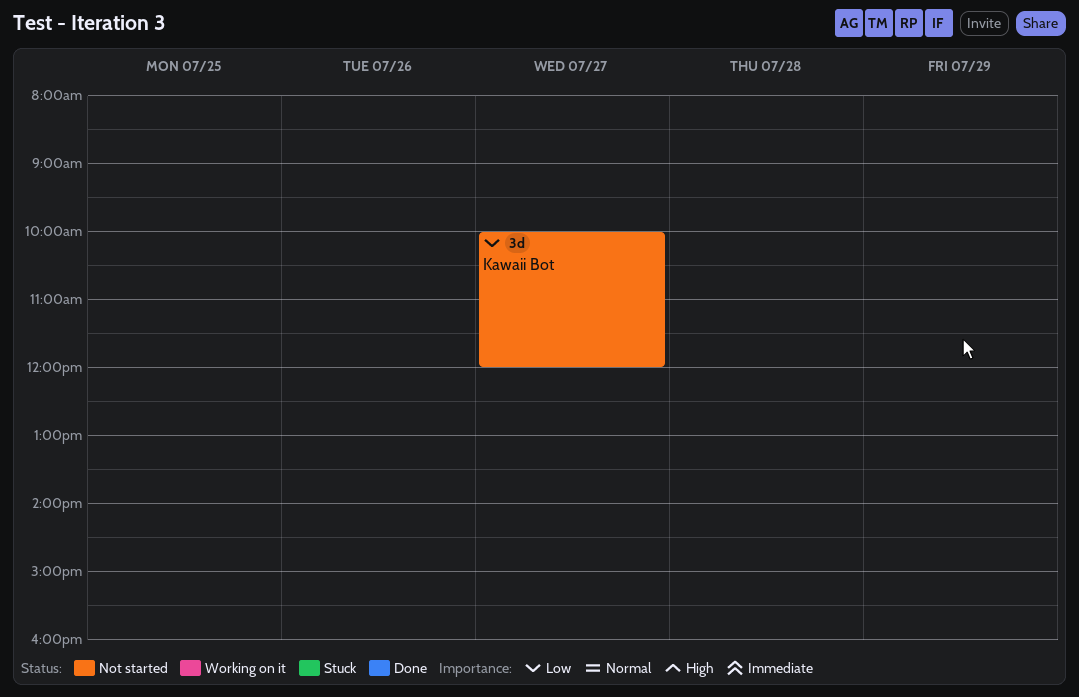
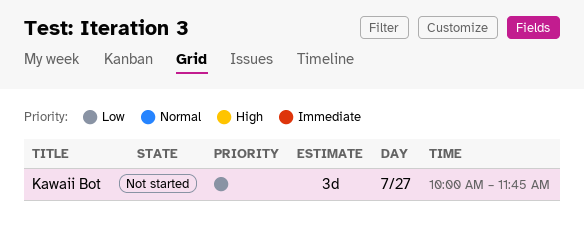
Kawaii Bot, ends: 12:00 -> 11:45

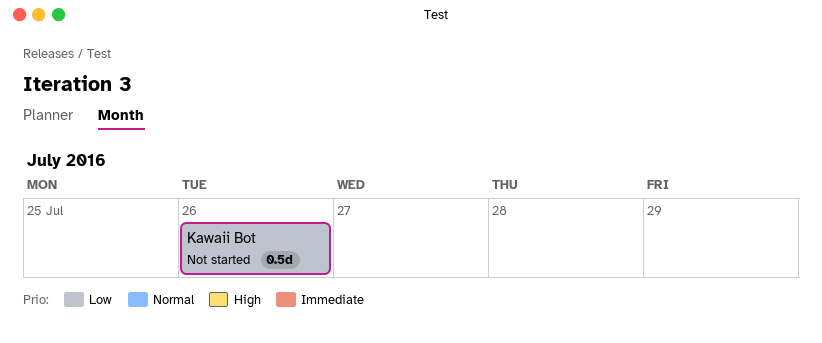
Kawaii Bot, estimate: 3d -> 0.5d
Kawaii Bot, day: Jul 27 -> Jul 26

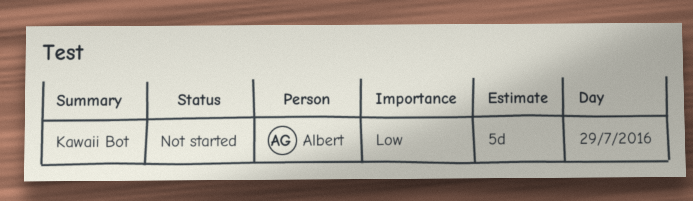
Kawaii Bot, estimate: 0.5d -> 5d
Kawaii Bot, day: Jul 26 -> Jul 29

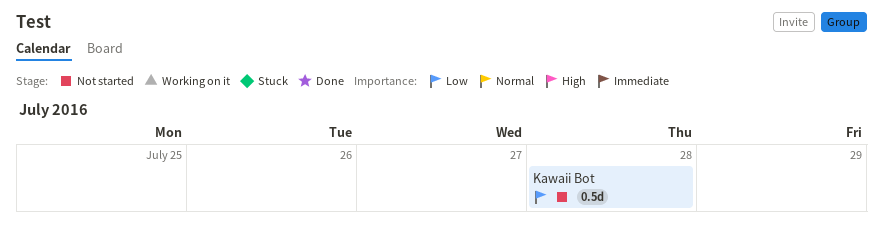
Kawaii Bot, estimate: 5d -> 0.5d
Kawaii Bot, day: Jul 29 -> Jul 28

